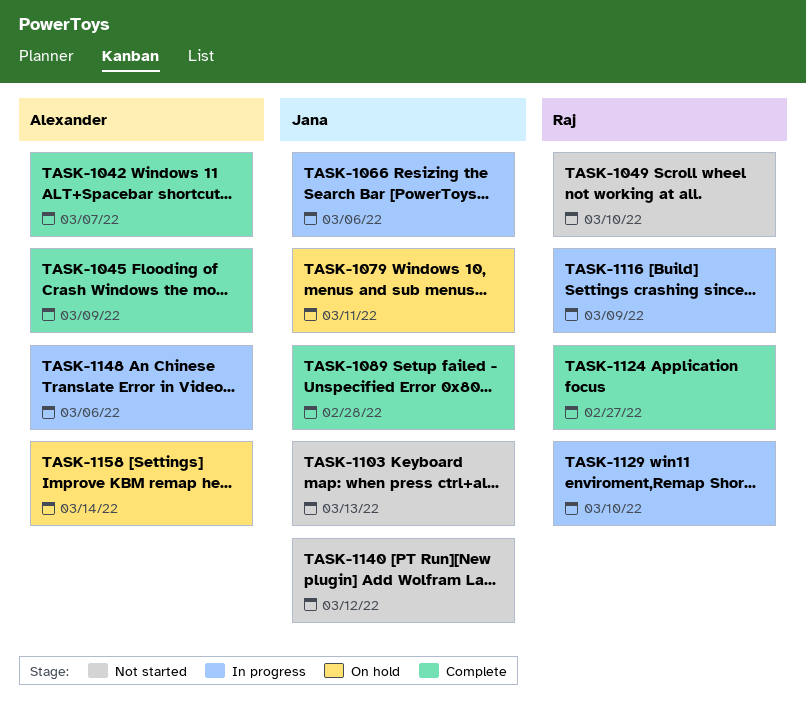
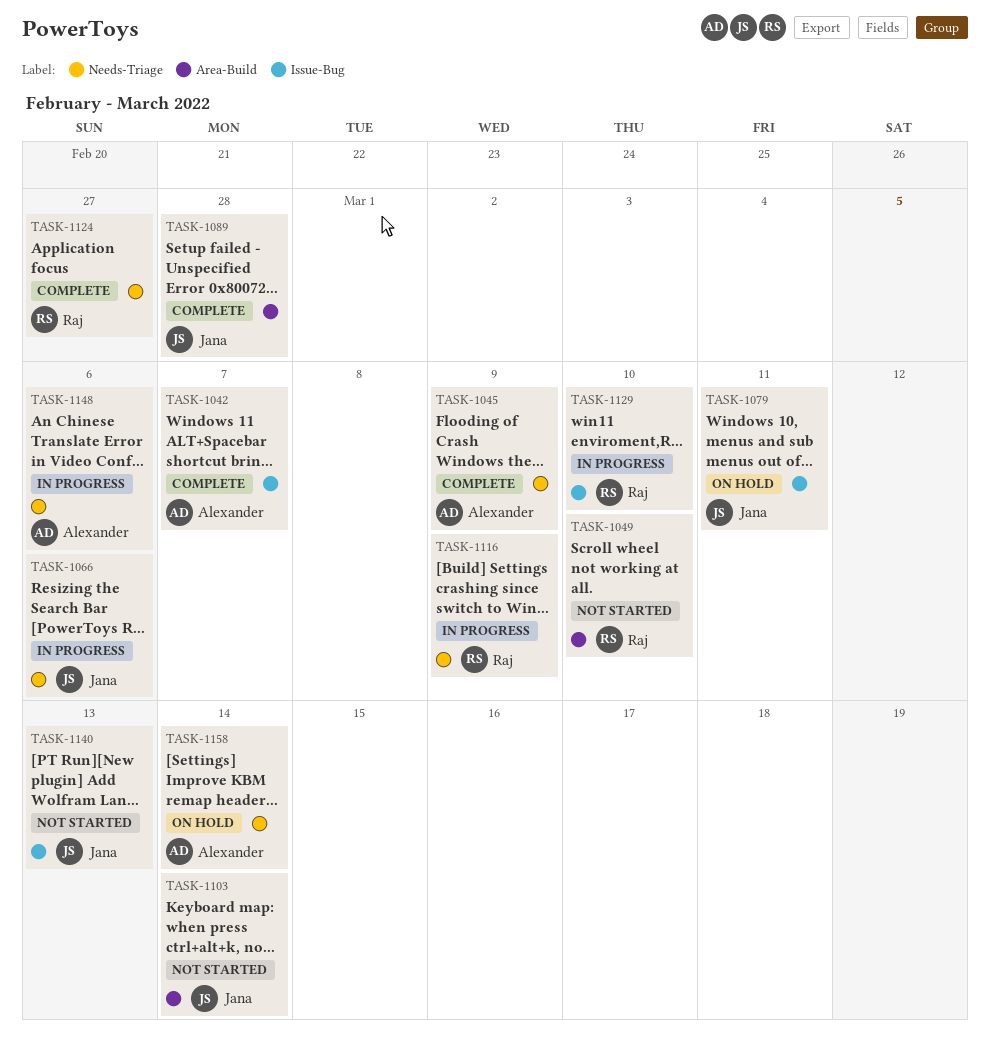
TASK-1103, due: Mar 13 -> Mar 14
TASK-1140, due: Mar 12 -> Mar 13

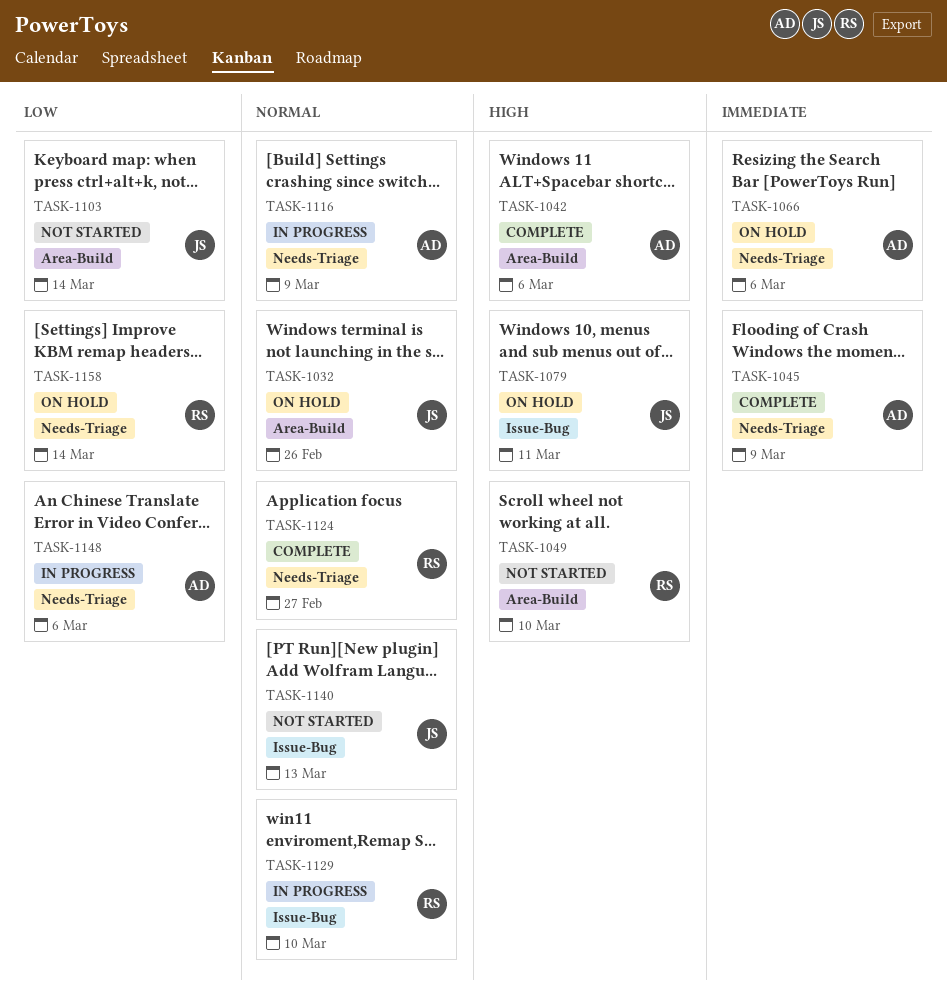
TASK-1032: none -> present
TASK-1042, label: Issue-Bug -> Area-Build
TASK-1042, due: Mar 7 -> Mar 6
TASK-1066, status: In progress -> On hold
TASK-1066, owner: Jana -> Alexander
TASK-1089: present -> none
TASK-1116, owner: Raj -> Alexander
TASK-1158, owner: Alexander -> Raj

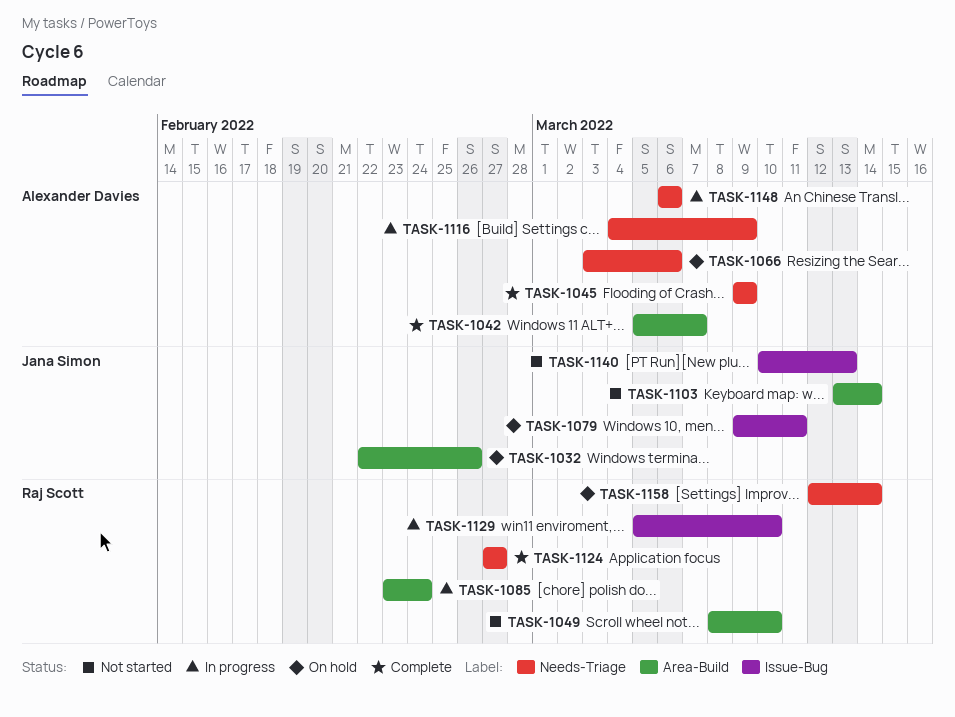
TASK-1042, due: Mar 6 -> Mar 7
TASK-1085: none -> present

